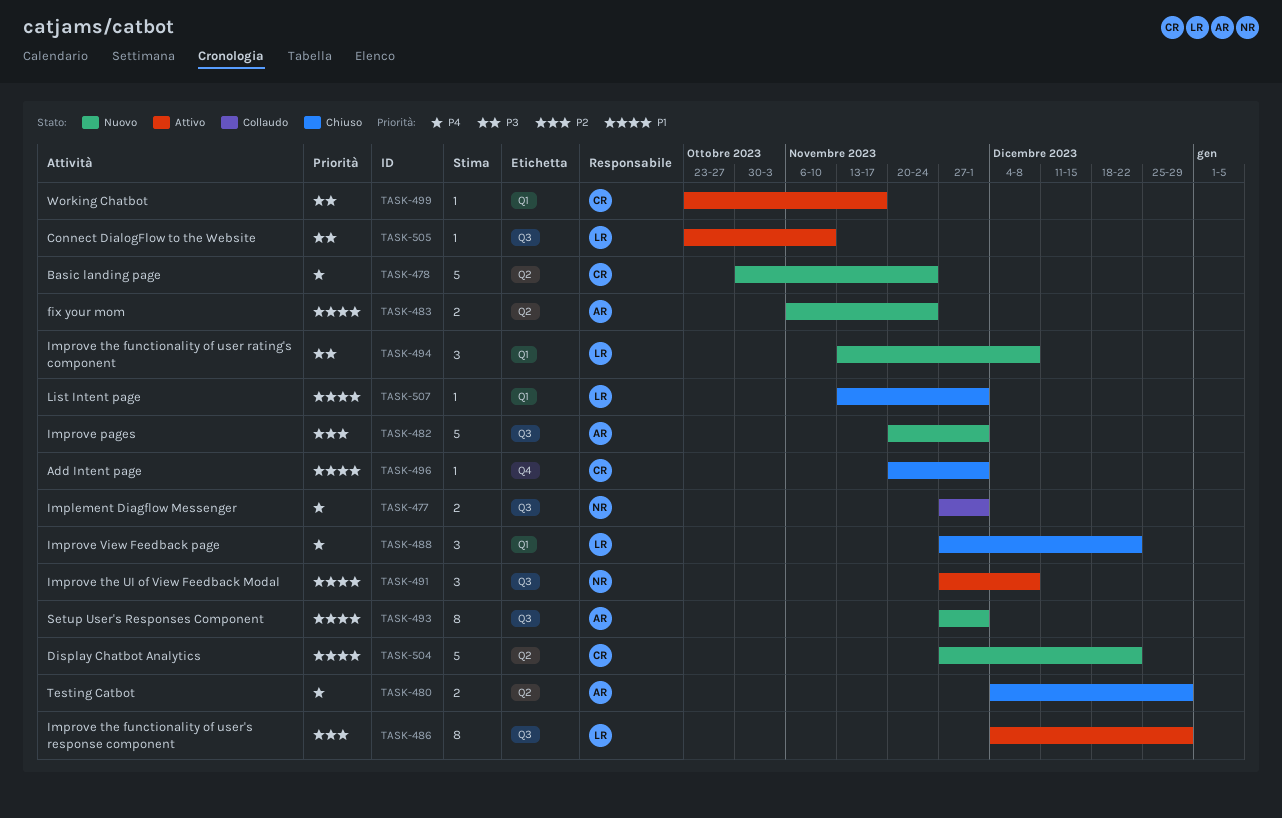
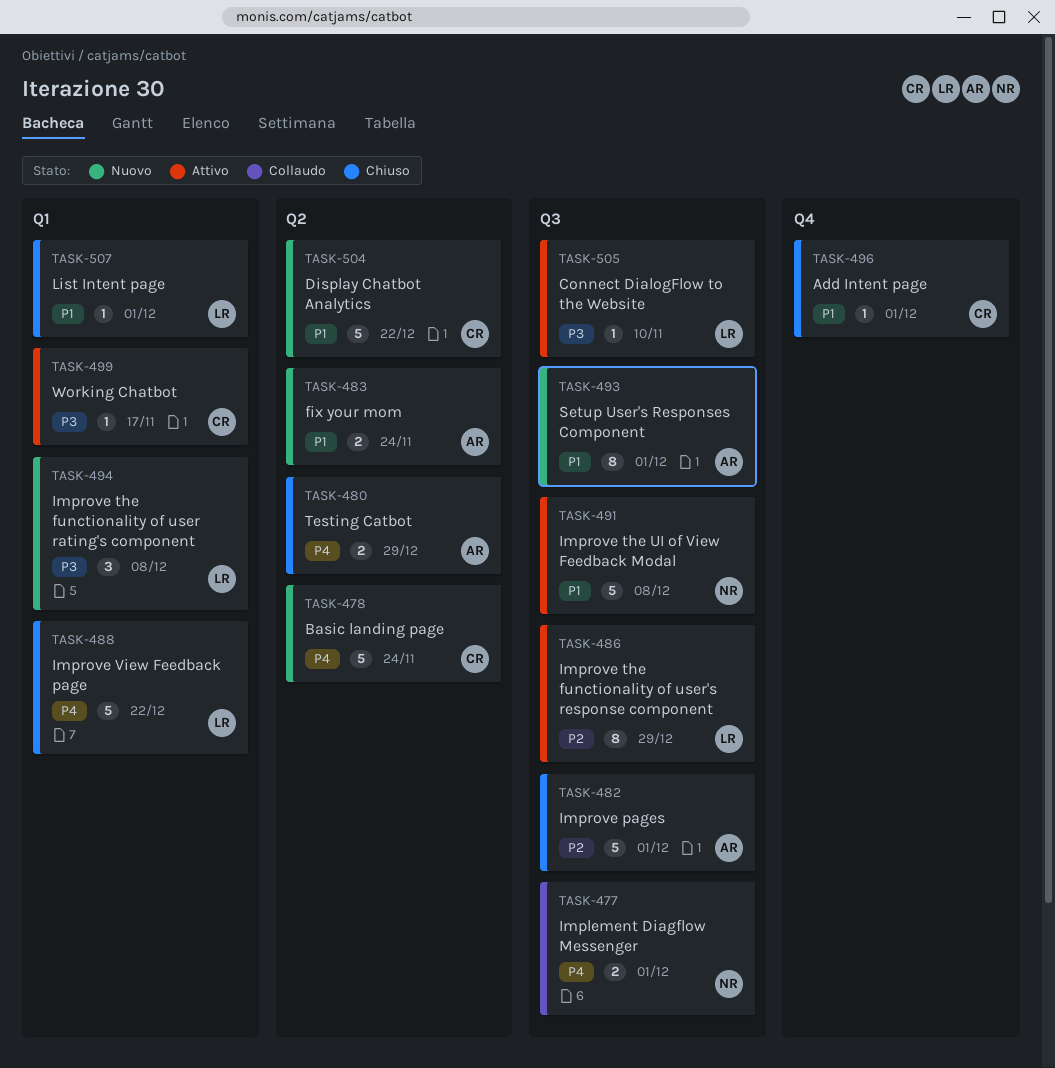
TASK-482, status: Nuovo -> Chiuso
TASK-488, estimate: 3 -> 5
TASK-491, estimate: 3 -> 5

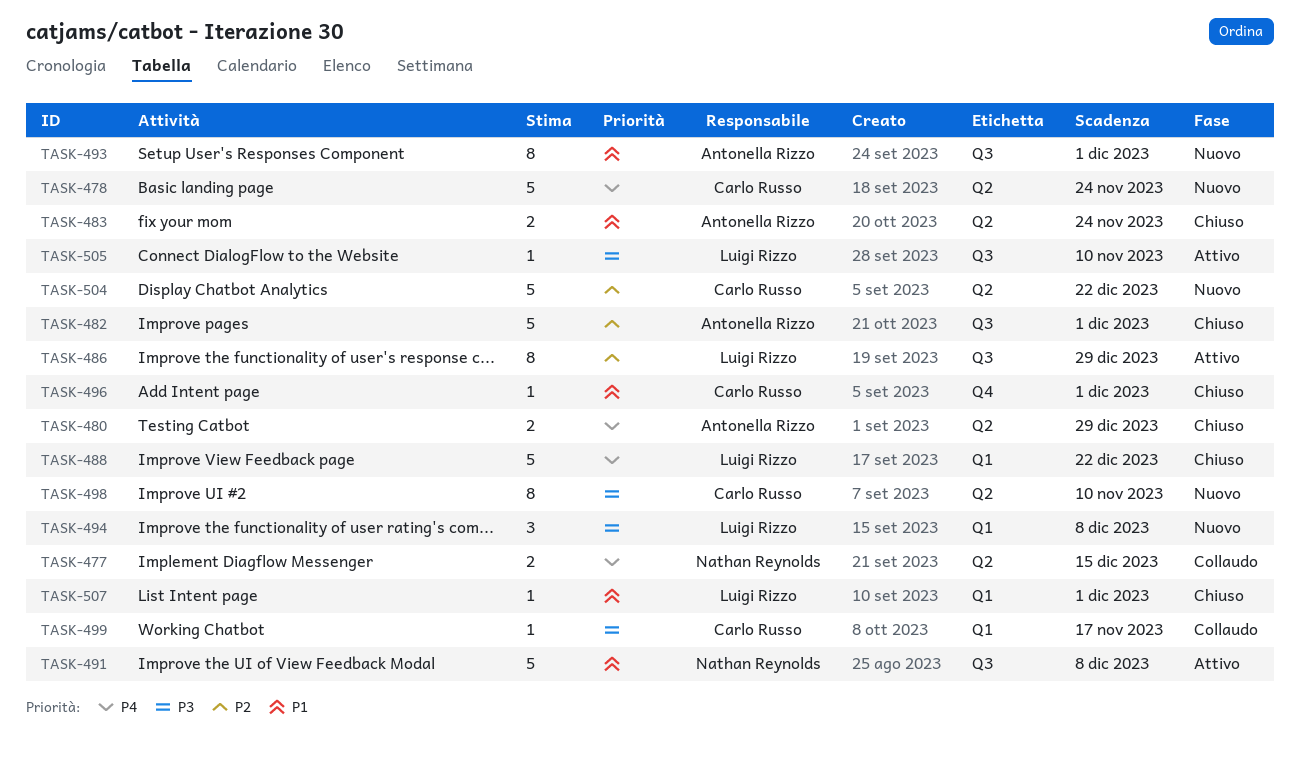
TASK-477, label: Q3 -> Q2
TASK-477, due: Dec 1 -> Dec 15
TASK-483, status: Nuovo -> Chiuso
TASK-498: none -> present
TASK-499, status: Attivo -> Collaudo
TASK-504, priority: P1 -> P2

